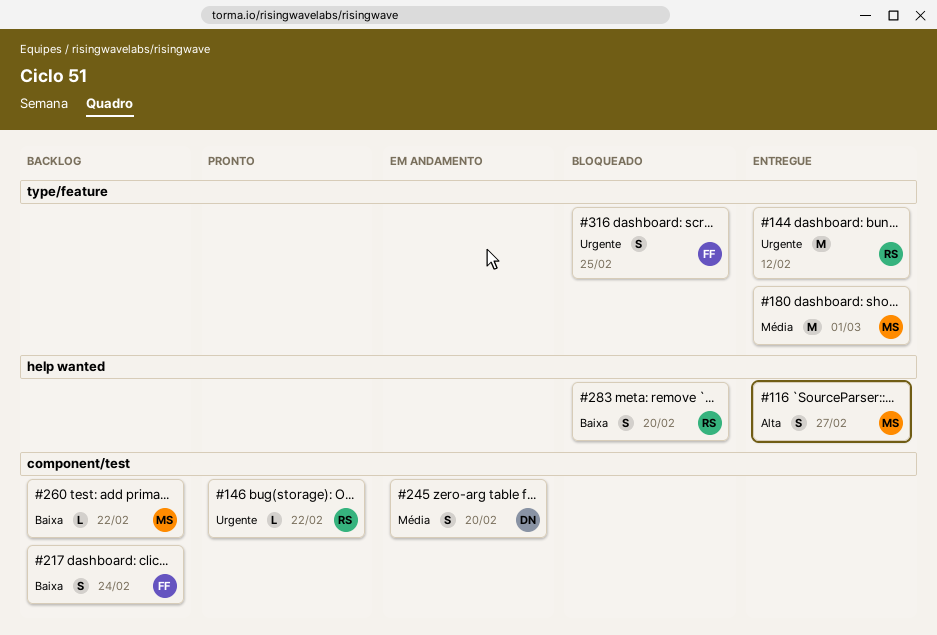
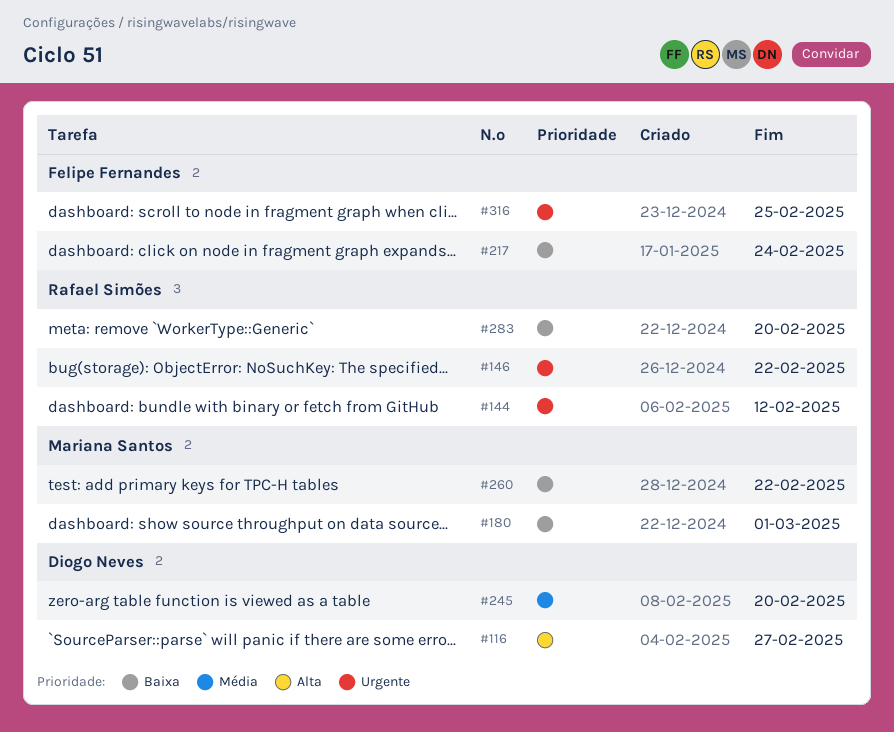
#116, owner: Mariana Santos -> Diogo Neves
#180, priority: Média -> Baixa

